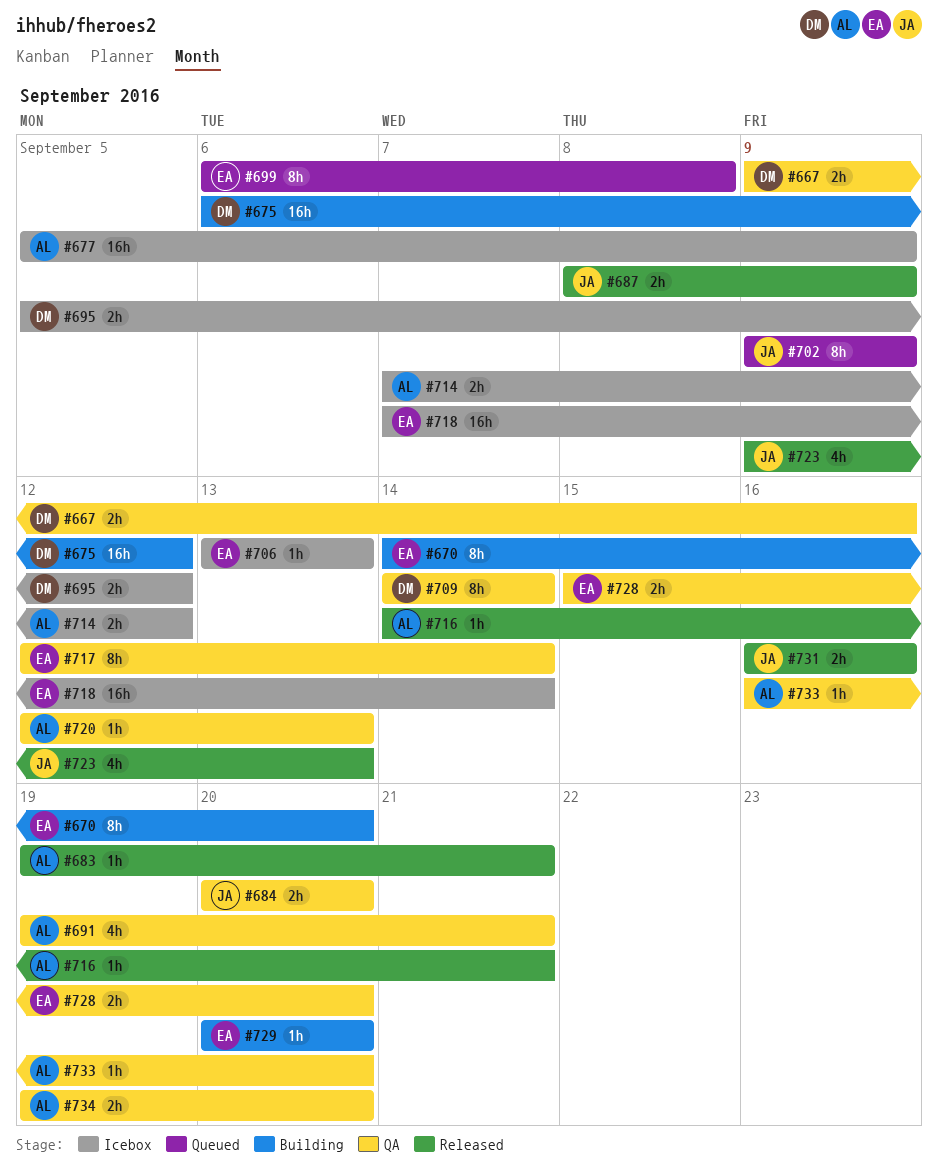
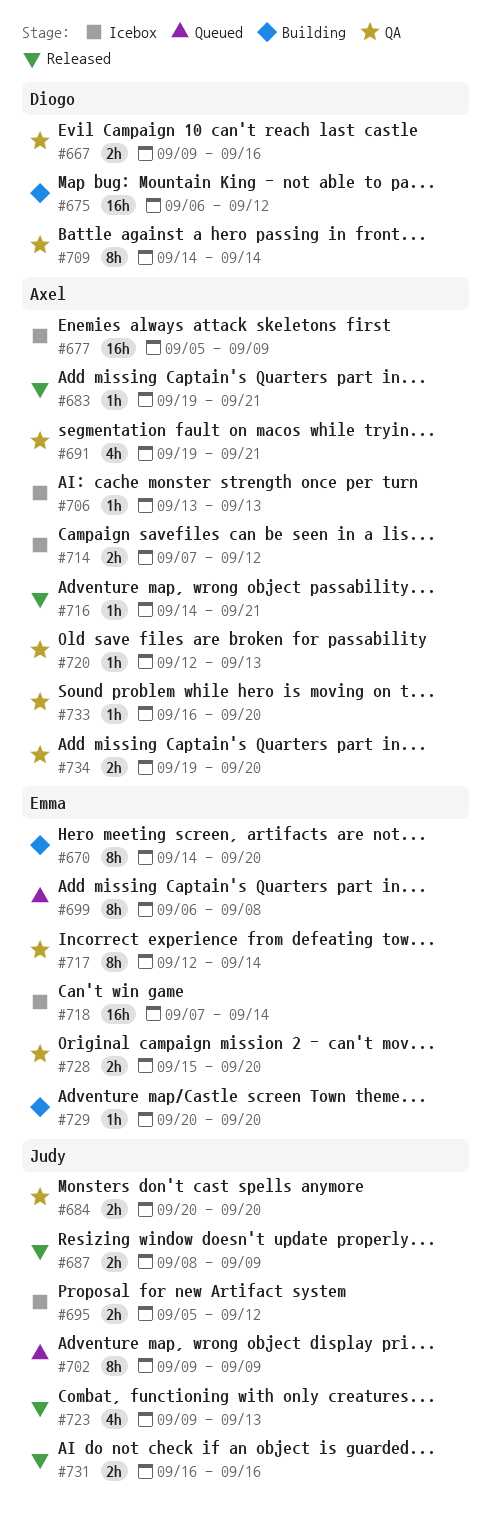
#695, owner: Diogo -> Judy
#706, owner: Emma -> Axel

